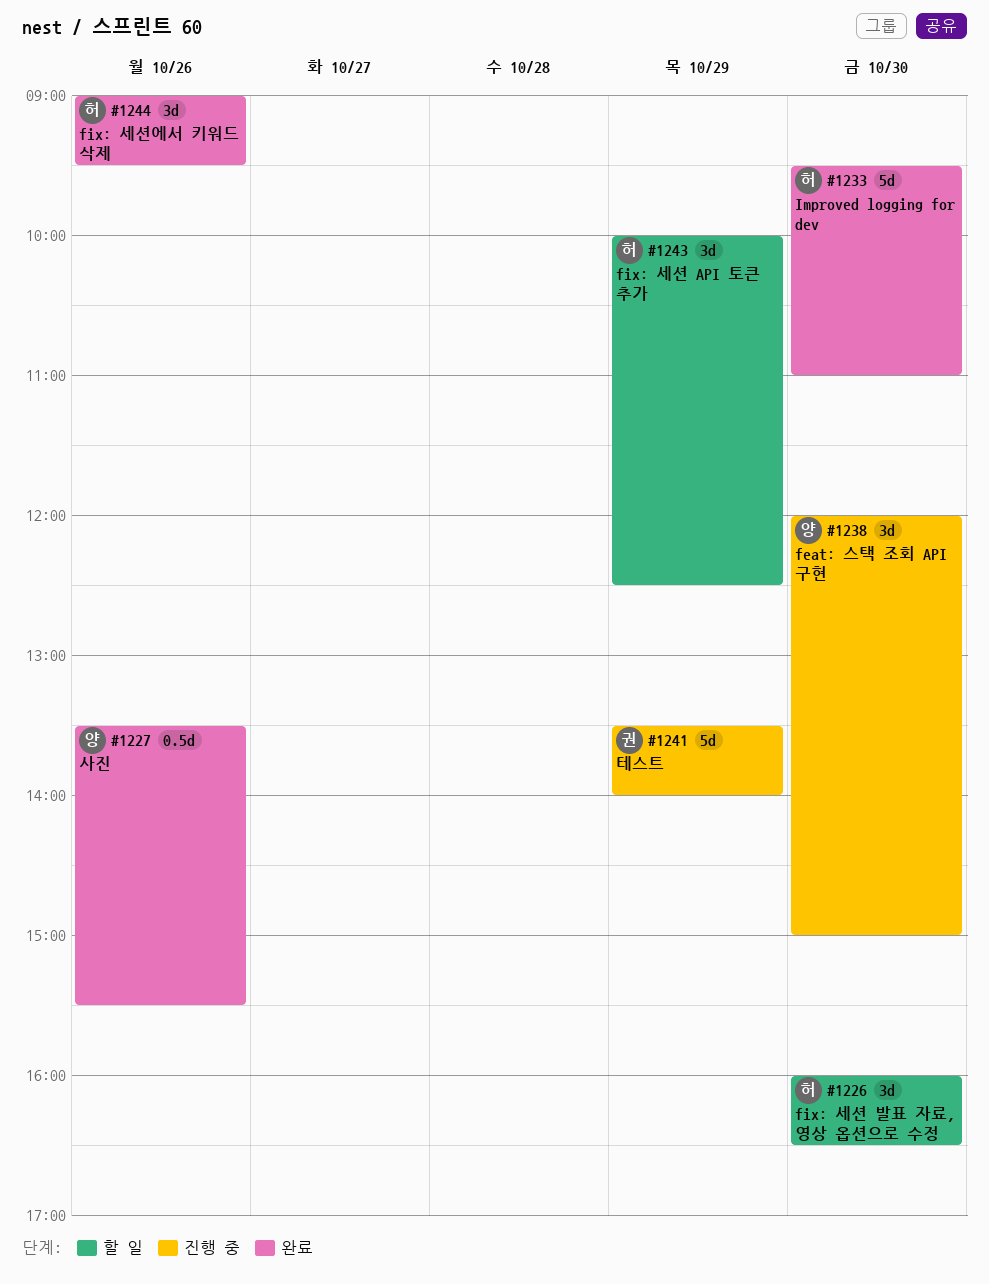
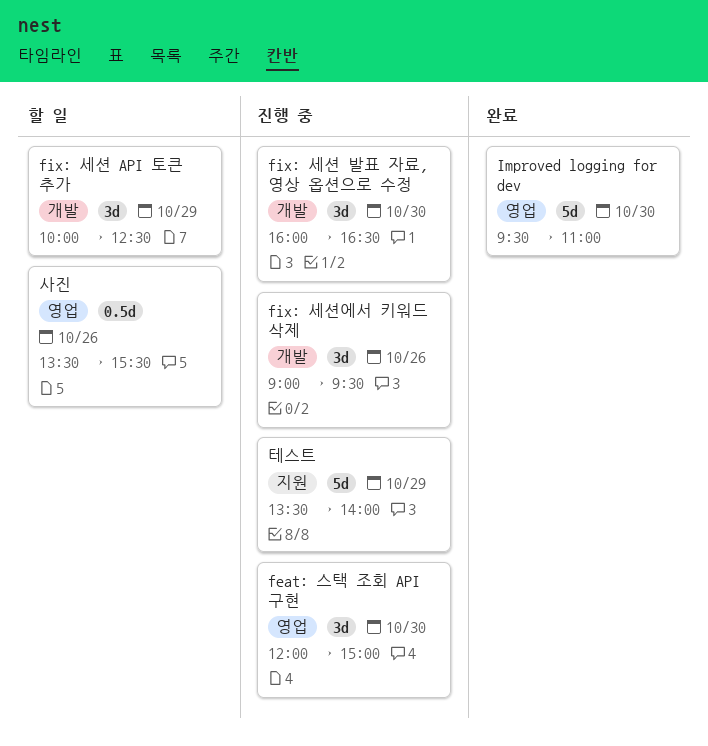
fix: 세션 발표 자료, 영상 옵션으로 수정, status: 할 일 -> 진행 중
fix: 세션에서 키워드 삭제, status: 완료 -> 진행 중
사진, status: 완료 -> 할 일

